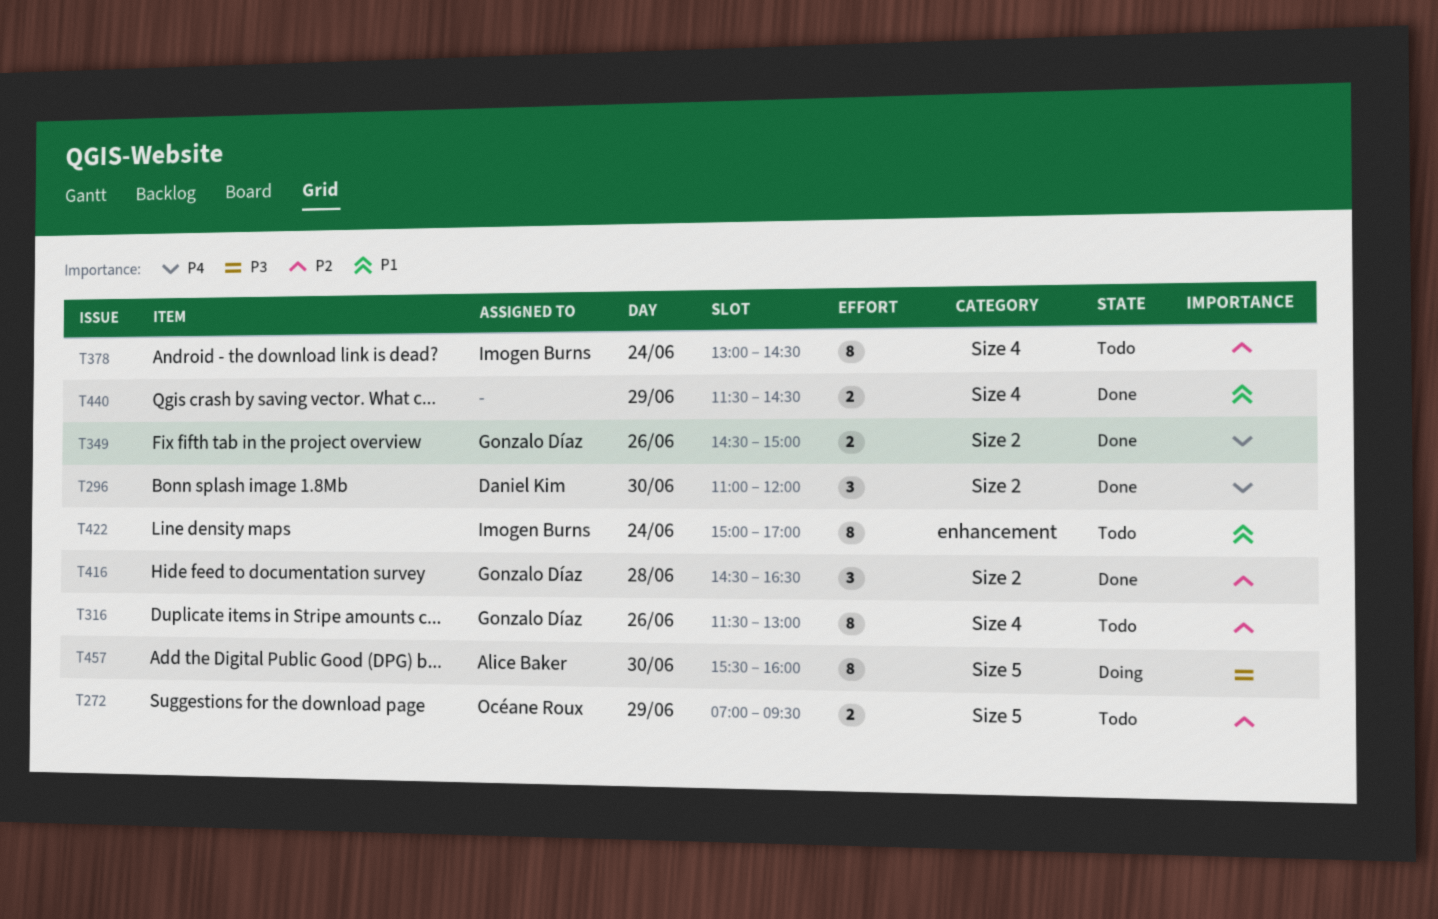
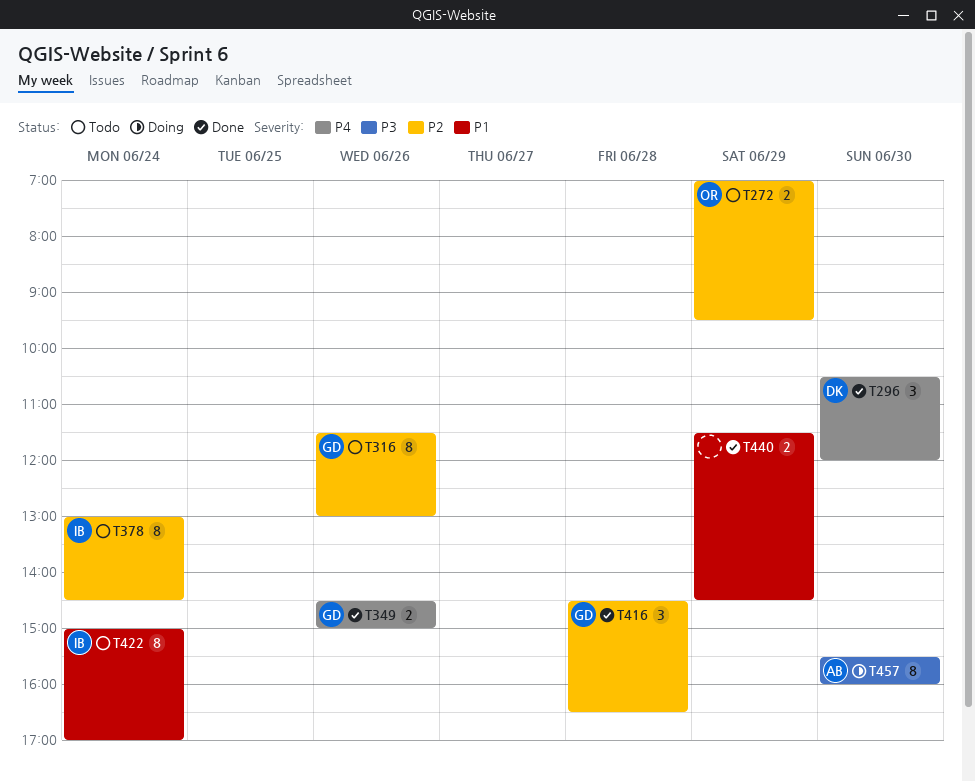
T296, begins: 11:00 -> 10:30

